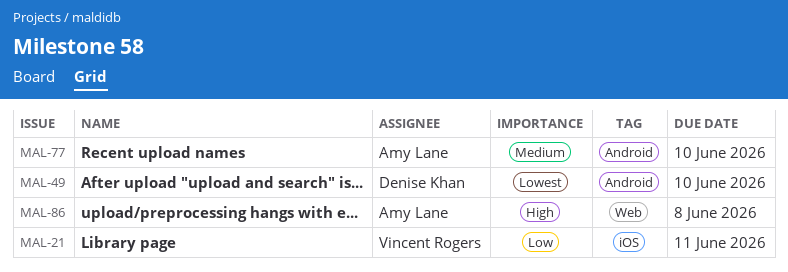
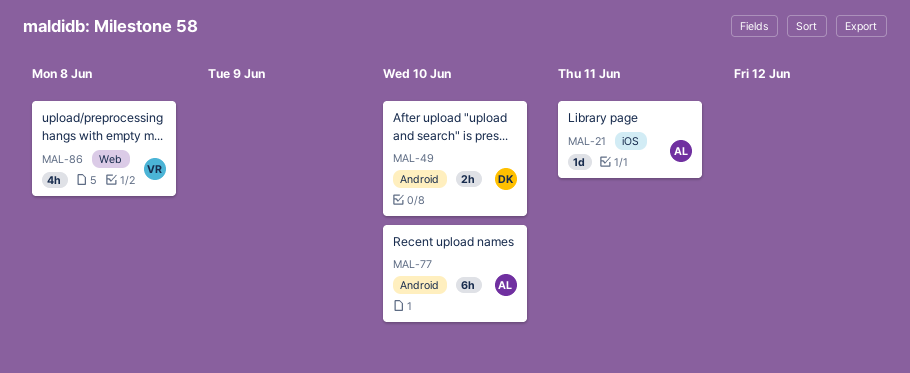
MAL-21, owner: Vincent Rogers -> Amy Lane
MAL-86, owner: Amy Lane -> Vincent Rogers

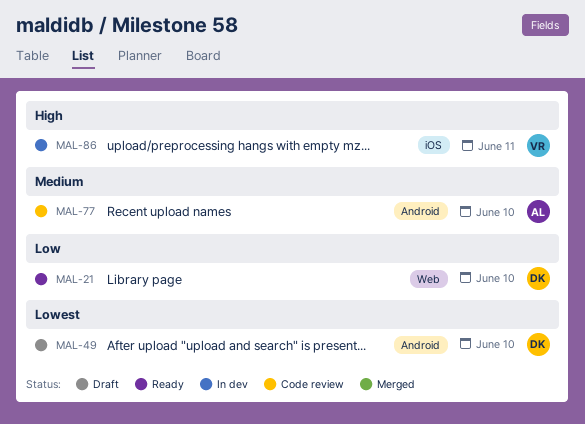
MAL-21, owner: AL -> DK
MAL-21, label: iOS -> Web
MAL-21, due: Jun 11 -> Jun 10
MAL-86, label: Web -> iOS
MAL-86, due: Jun 8 -> Jun 11

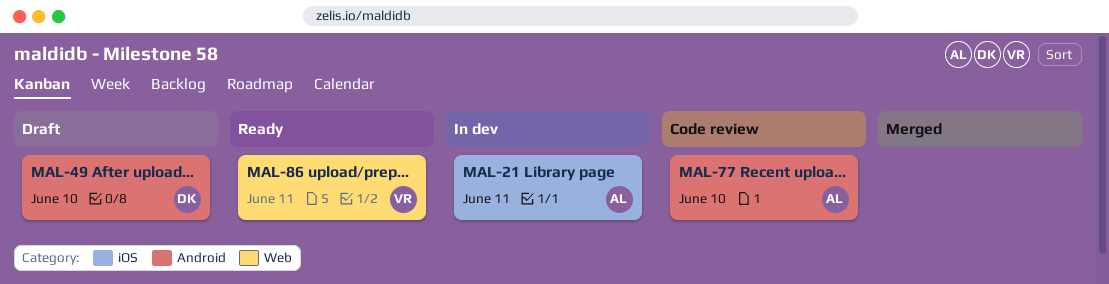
MAL-21, status: Ready -> In dev
MAL-21, owner: DK -> AL
MAL-21, label: Web -> iOS
MAL-21, due: Jun 10 -> Jun 11
MAL-86, status: In dev -> Ready
MAL-86, label: iOS -> Web

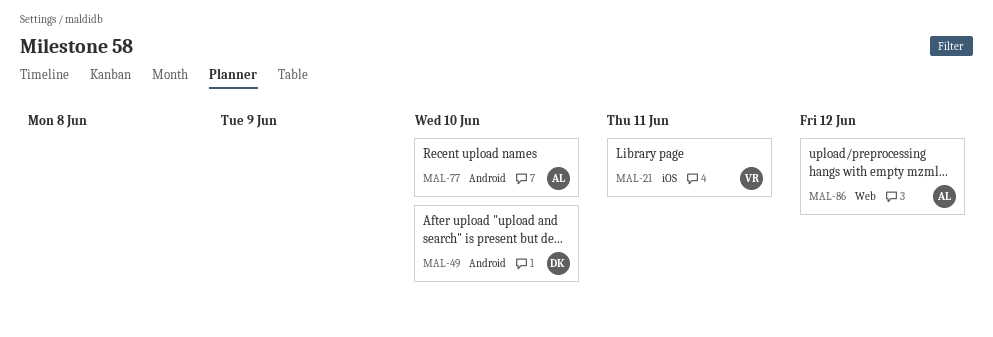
MAL-21, owner: AL -> VR
MAL-86, owner: VR -> AL
MAL-86, due: Jun 11 -> Jun 12

